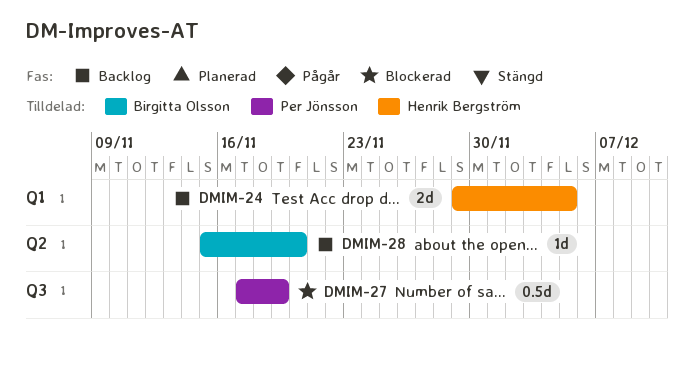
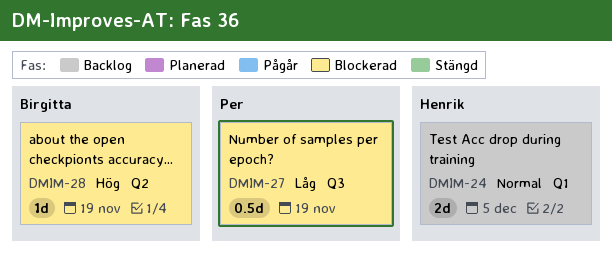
DMIM-28, status: Backlog -> Blockerad
DMIM-28, due: Nov 20 -> Nov 19

